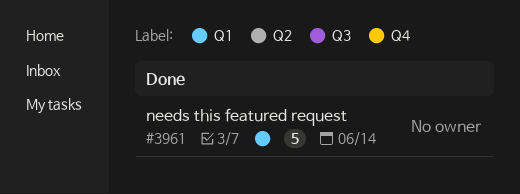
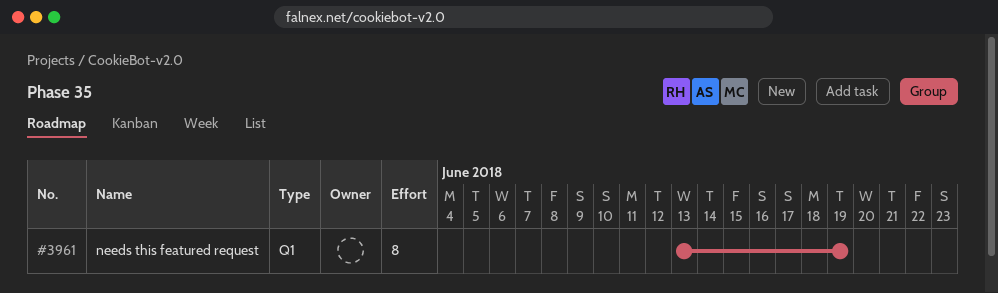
#3961, estimate: 5 -> 8
#3961, due: Jun 14 -> Jun 19

